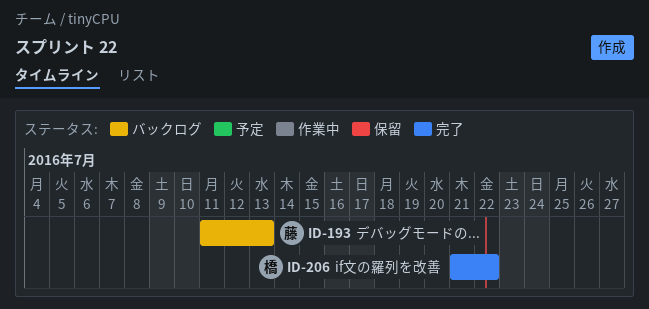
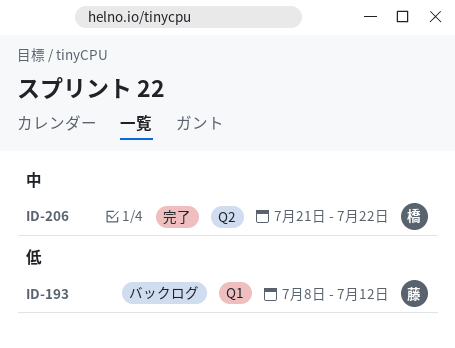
ID-193, start: Jul 11 -> Jul 8
ID-193, due: Jul 13 -> Jul 12

